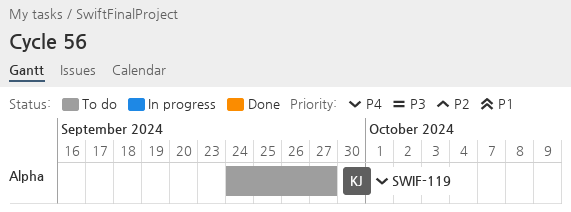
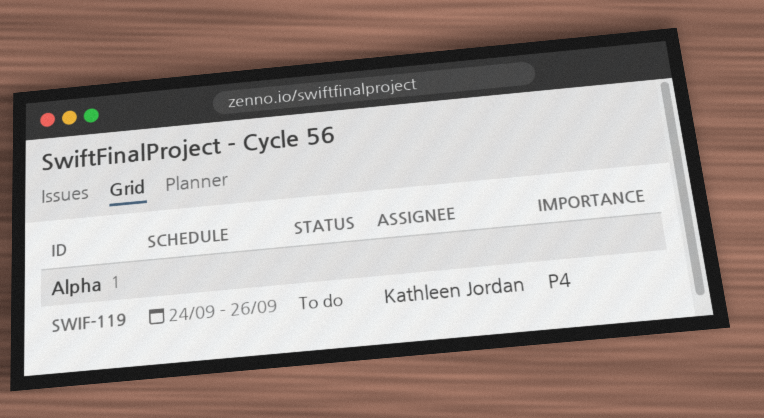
SWIF-119, due: Sep 27 -> Sep 26

